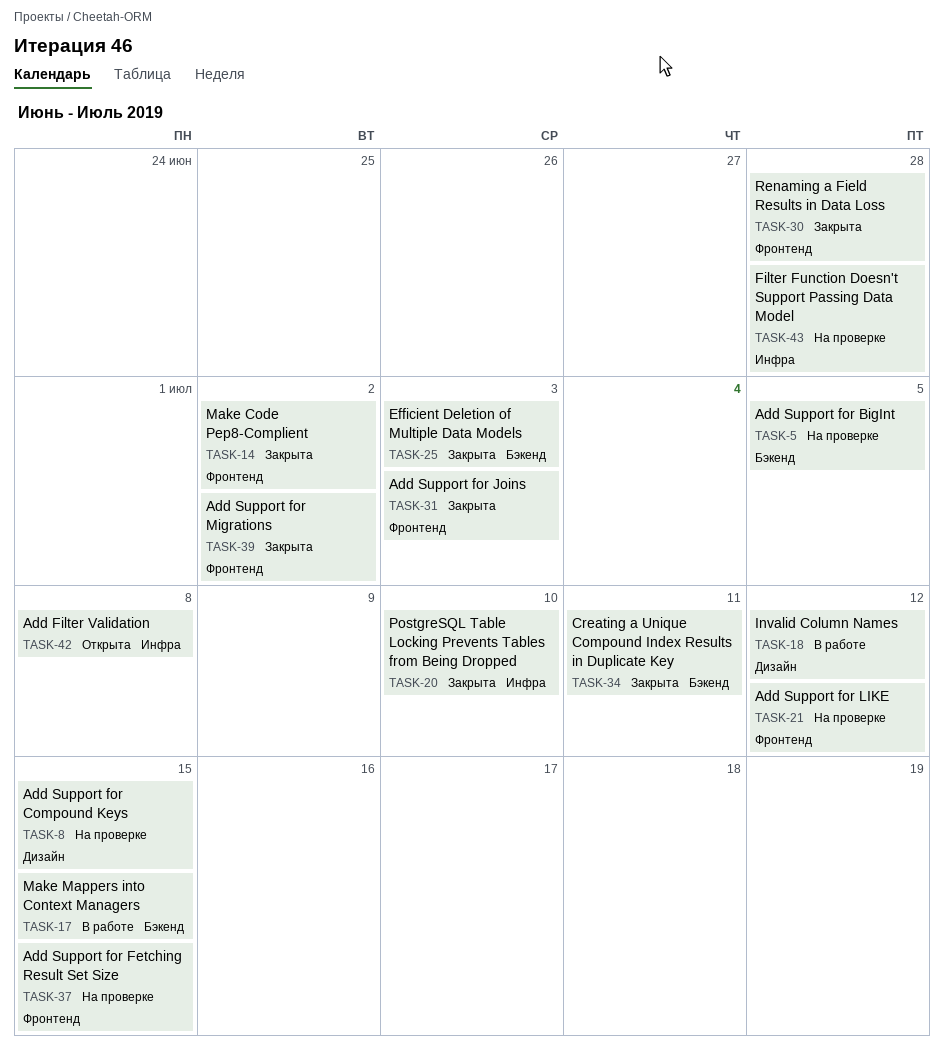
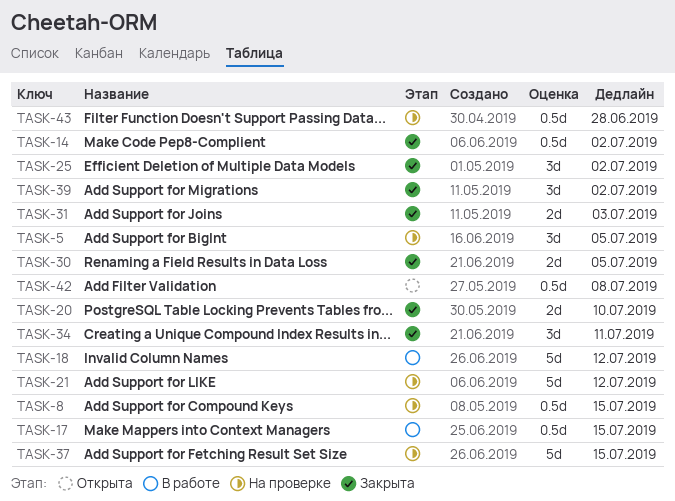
TASK-25, due: Jul 3 -> Jul 2
TASK-30, due: Jun 28 -> Jul 5

